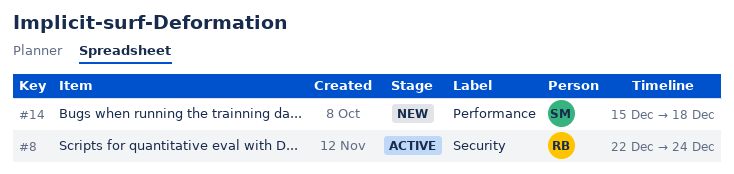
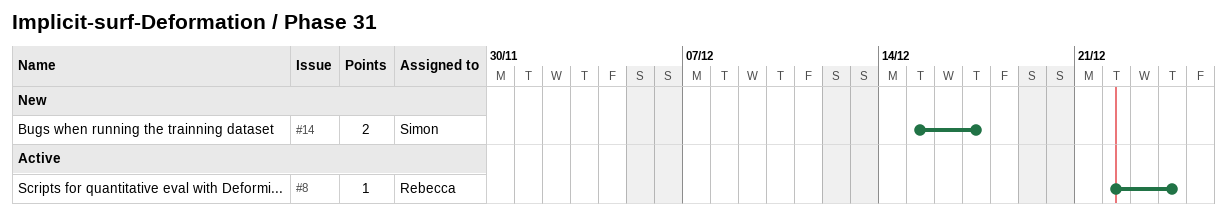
#14, due: Dec 18 -> Dec 17

